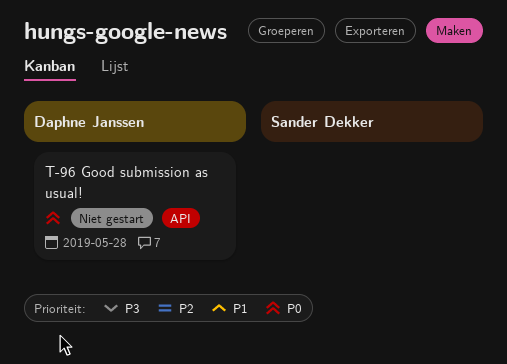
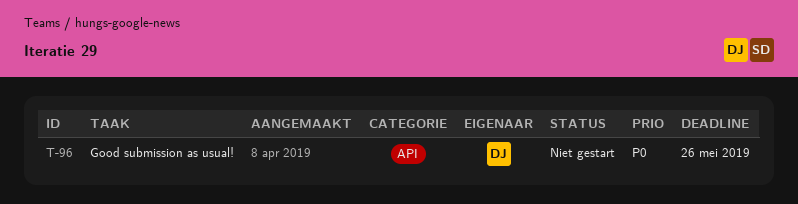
T-96, due: May 28 -> May 26

